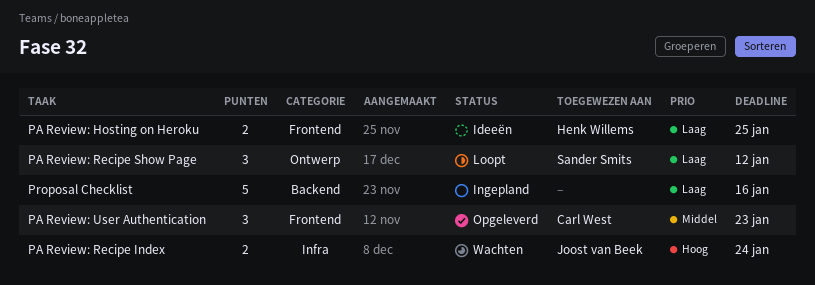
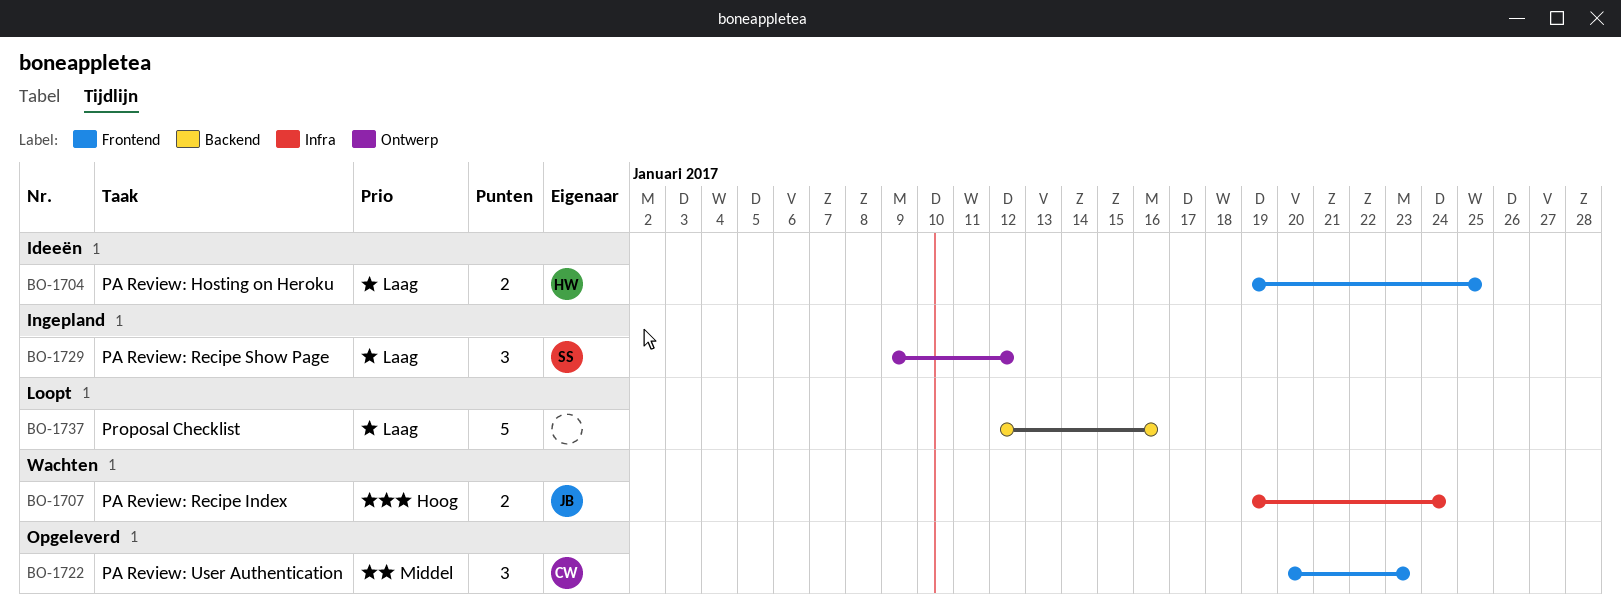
PA Review: Recipe Show Page, status: Loopt -> Ingepland
Proposal Checklist, status: Ingepland -> Loopt

